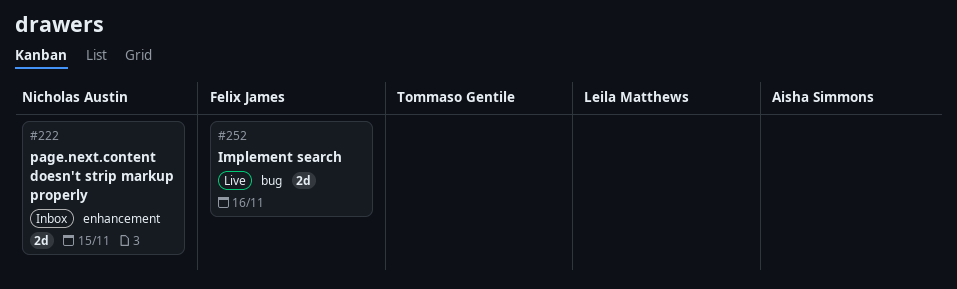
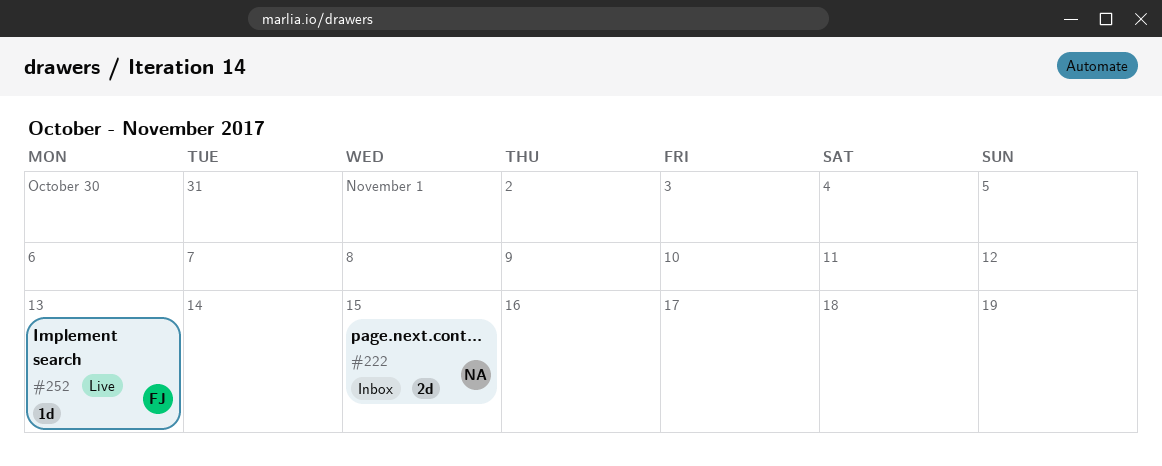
#252, estimate: 2d -> 1d
#252, due: Nov 16 -> Nov 13

